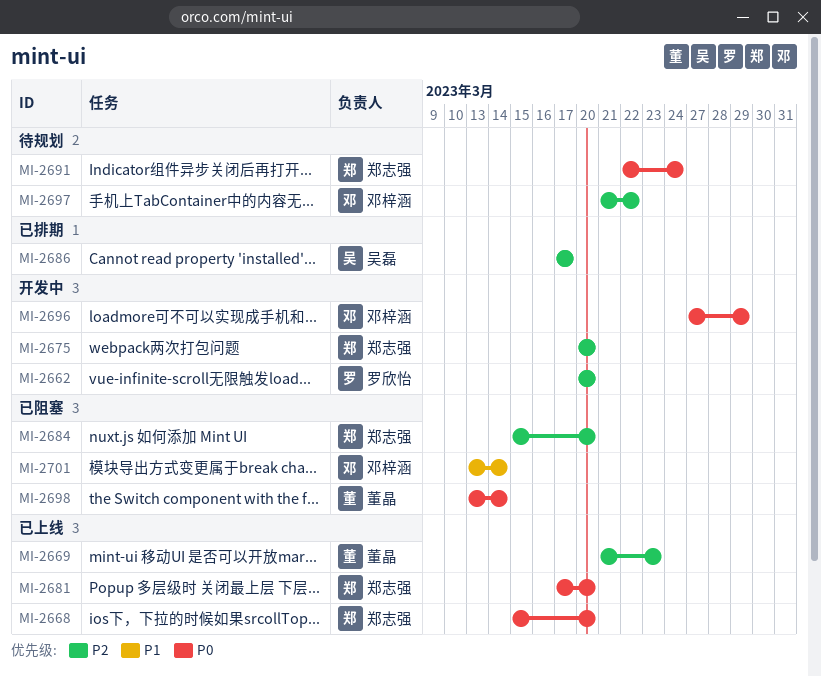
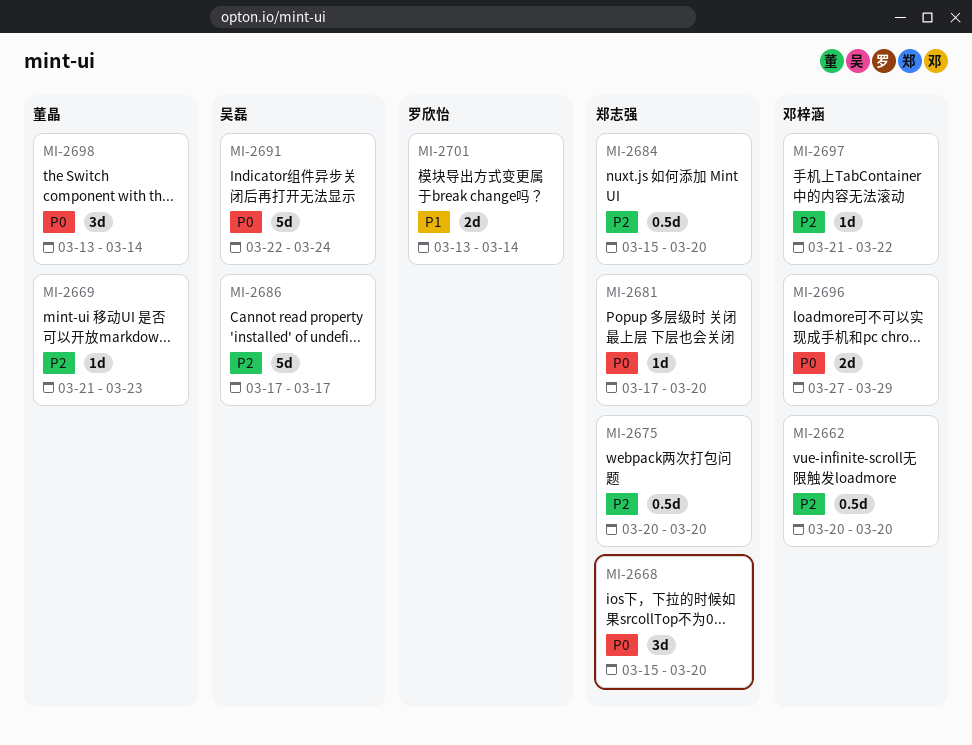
MI-2662, owner: 罗欣怡 -> 邓梓涵
MI-2691, owner: 郑志强 -> 吴磊
MI-2701, owner: 邓梓涵 -> 罗欣怡

